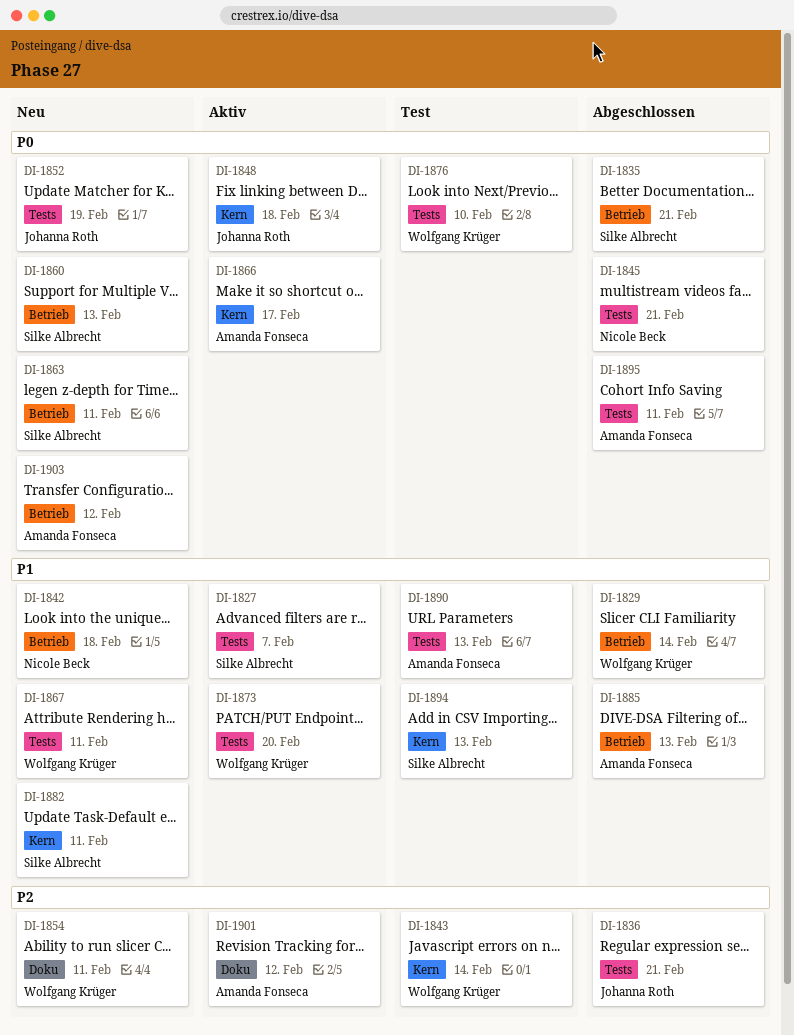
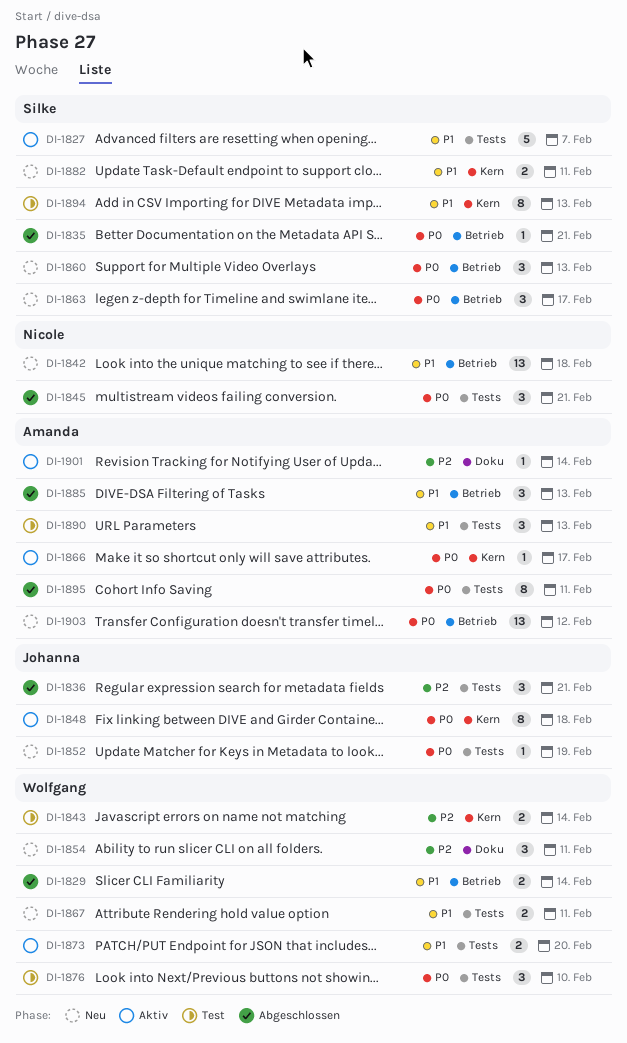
DI-1863, due: Feb 11 -> Feb 17
DI-1901, due: Feb 12 -> Feb 14

